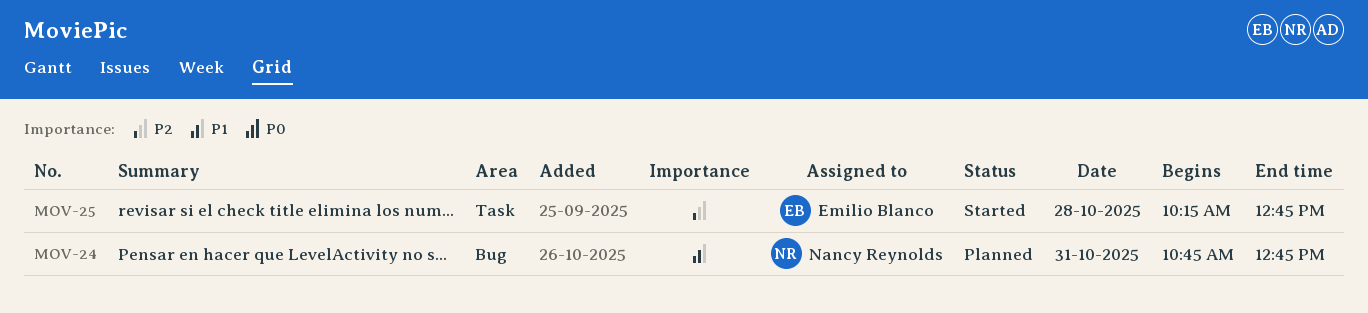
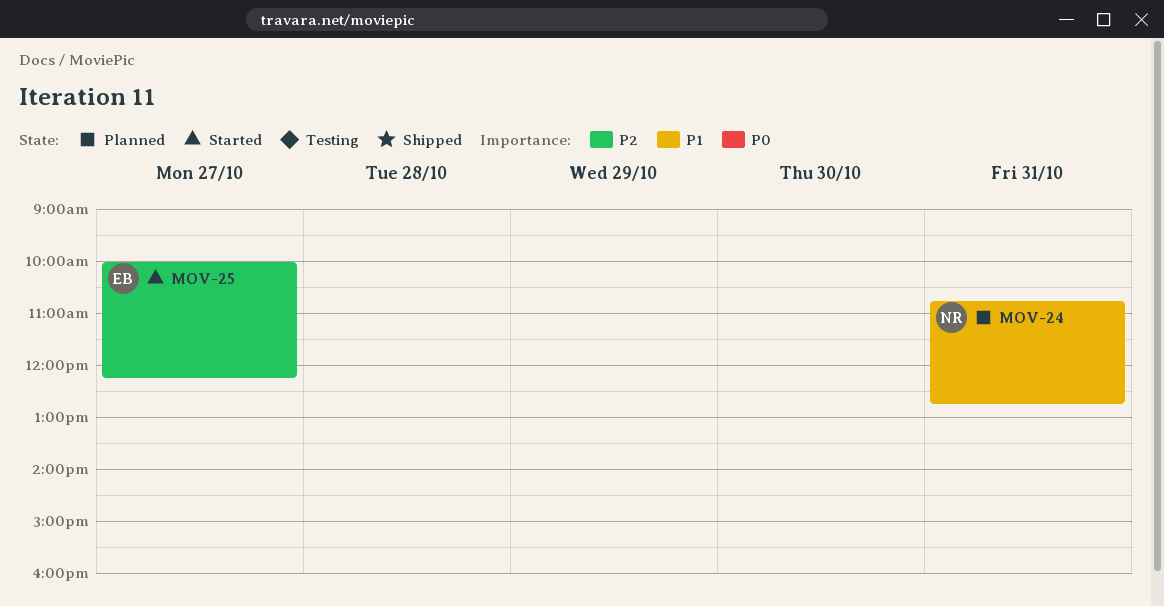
MOV-25, day: Oct 28 -> Oct 27
MOV-25, begins: 10:15 -> 10:00
MOV-25, ends: 12:45 -> 12:15

